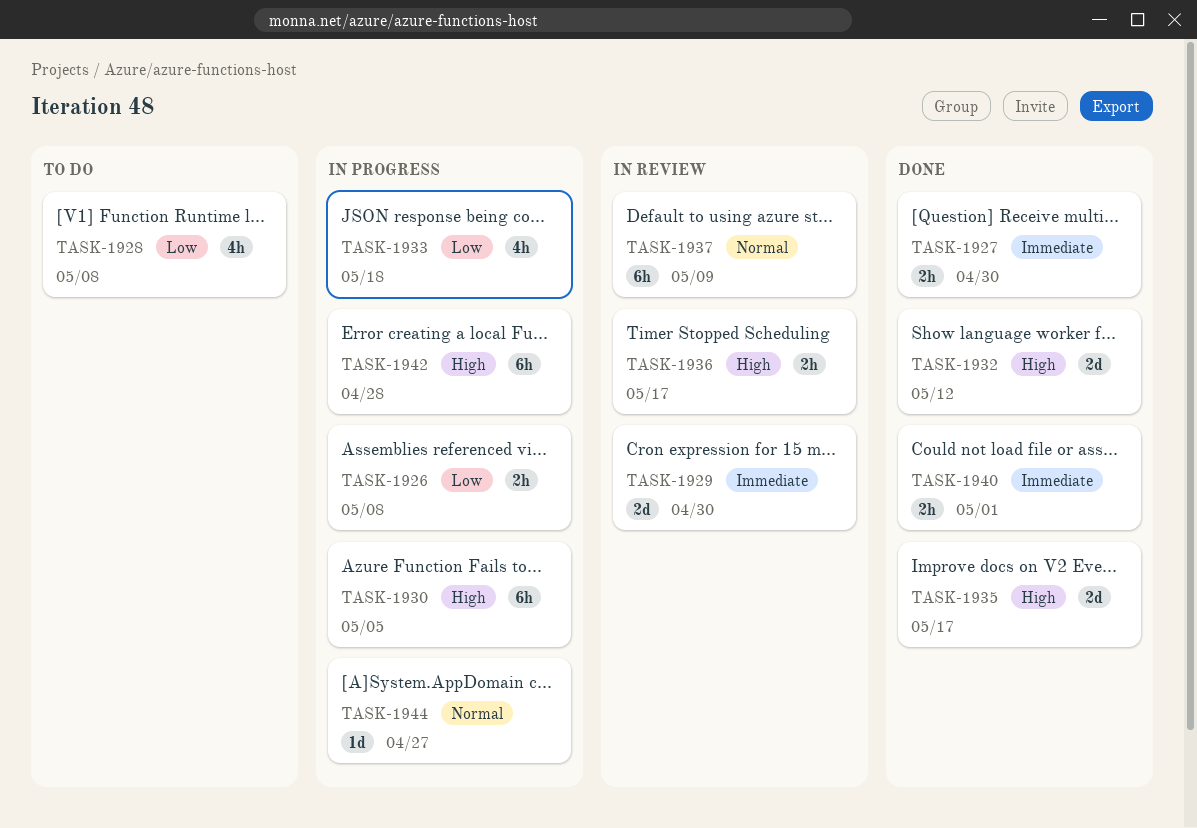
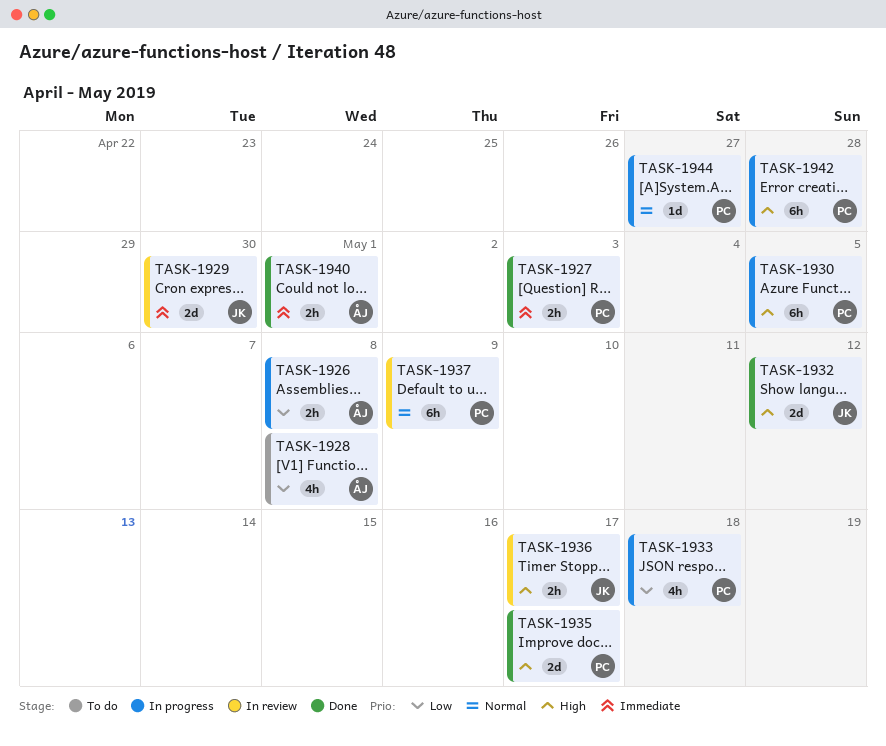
TASK-1927, due: Apr 30 -> May 3

